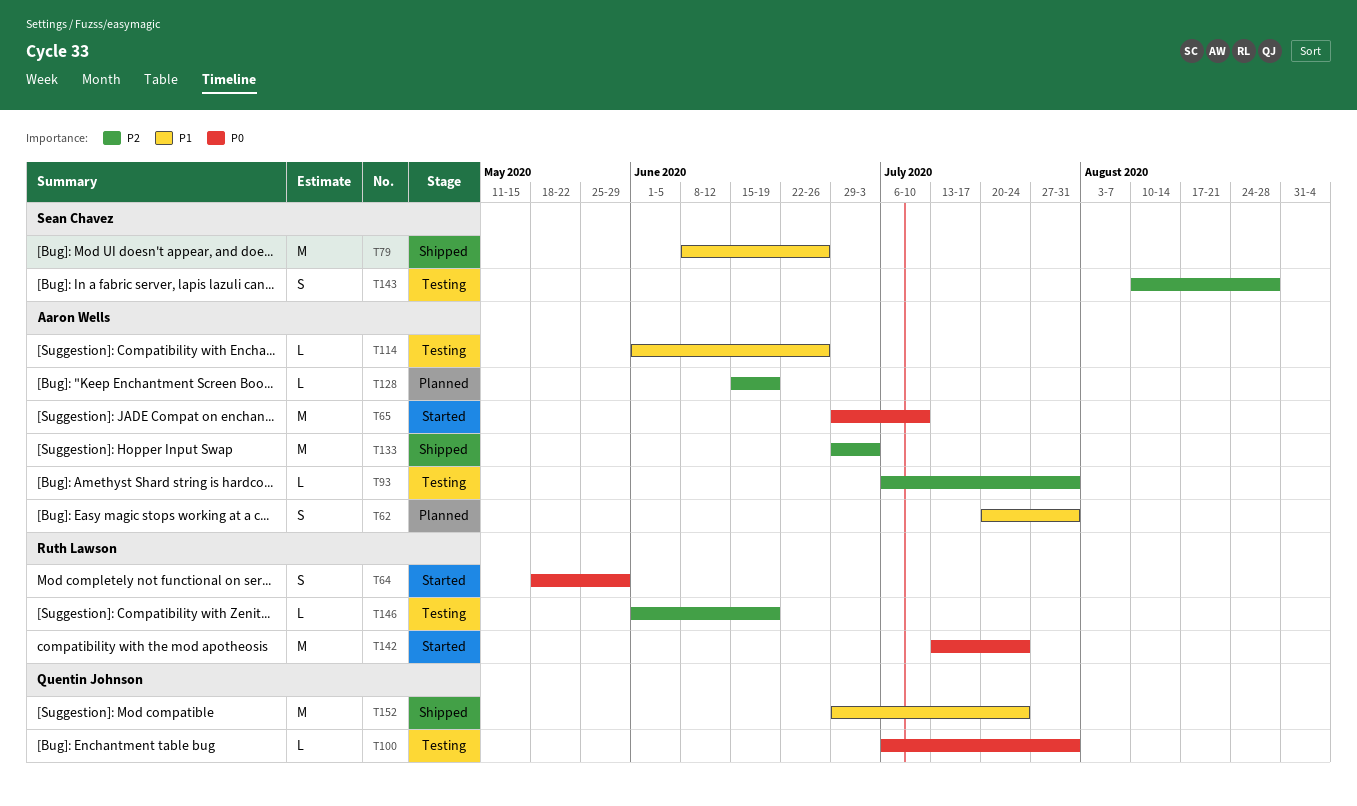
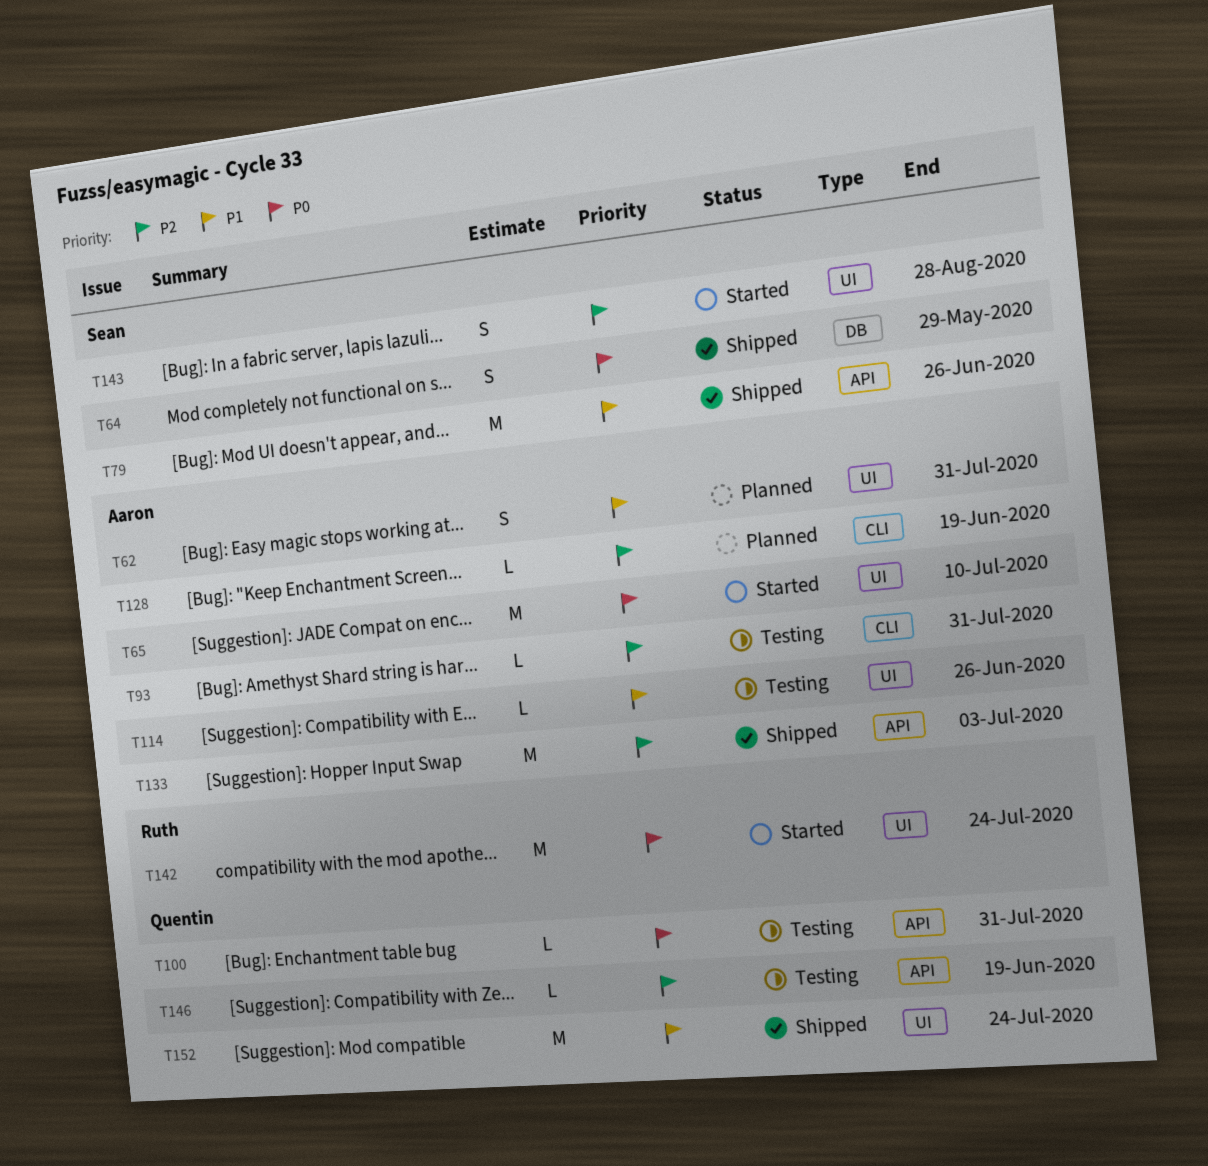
T64, status: Started -> Shipped
T64, owner: Ruth Lawson -> Sean Chavez
T143, status: Testing -> Started
T146, owner: Ruth Lawson -> Quentin Johnson

